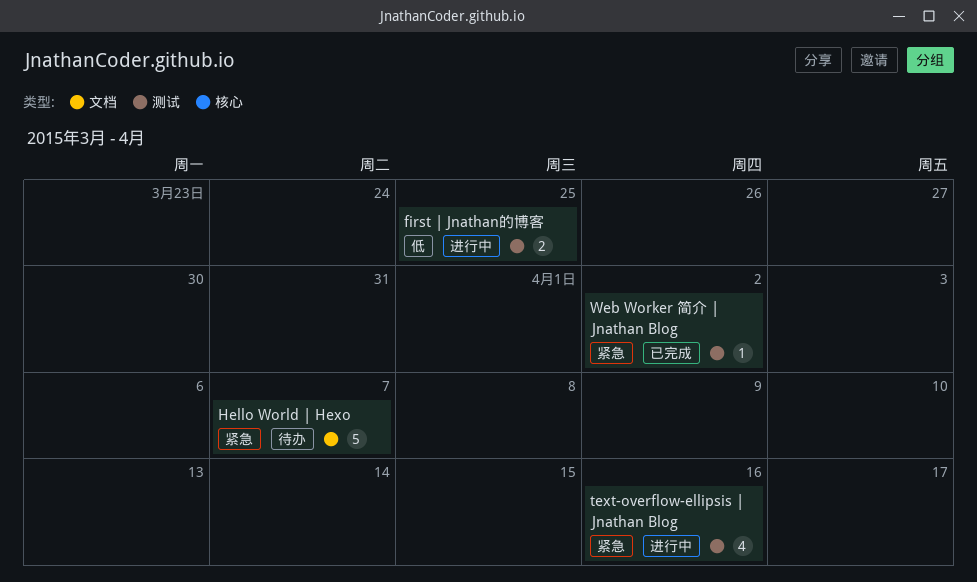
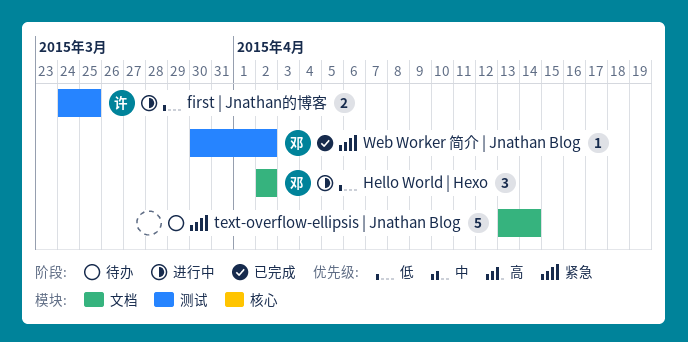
Hello World | Hexo, status: 待办 -> 进行中
Hello World | Hexo, priority: 紧急 -> 低
Hello World | Hexo, estimate: 5 -> 3
Hello World | Hexo, due: Apr 7 -> Apr 2
text-overflow-ellipsis | Jnathan Blog, status: 进行中 -> 待办
text-overflow-ellipsis | Jnathan Blog, label: 测试 -> 文档
text-overflow-ellipsis | Jnathan Blog, estimate: 4 -> 5
text-overflow-ellipsis | Jnathan Blog, due: Apr 16 -> Apr 14

